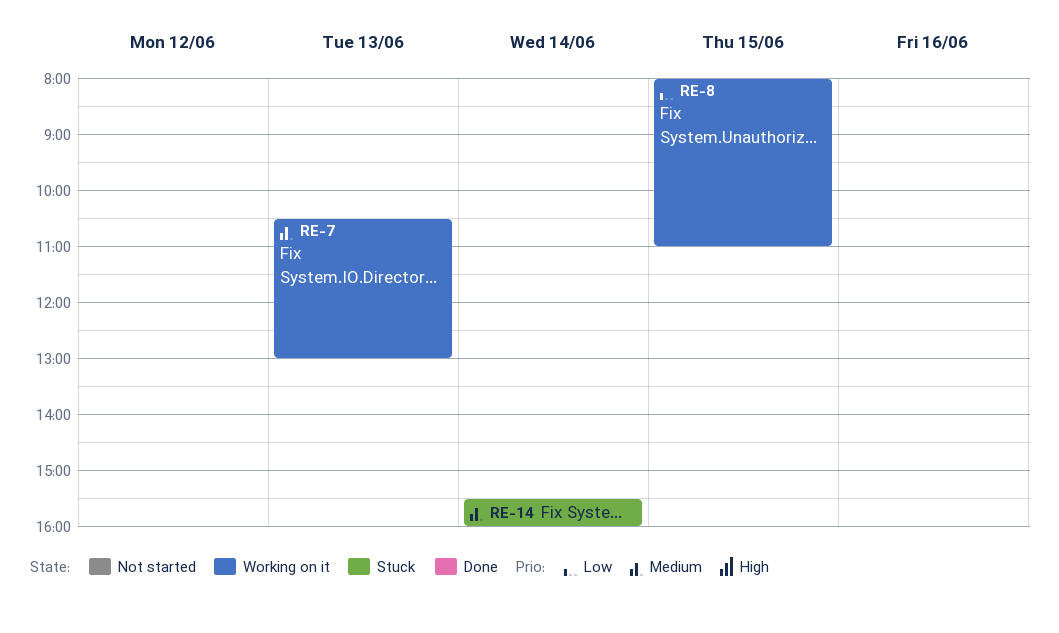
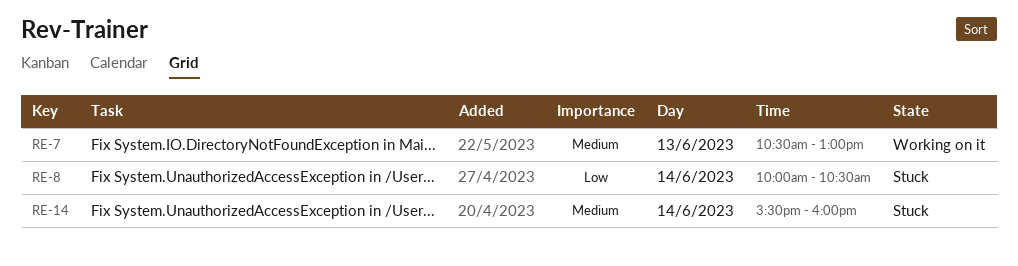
RE-8, status: Working on it -> Stuck
RE-8, day: Jun 15 -> Jun 14
RE-8, begins: 08:00 -> 10:00
RE-8, ends: 11:00 -> 10:30

